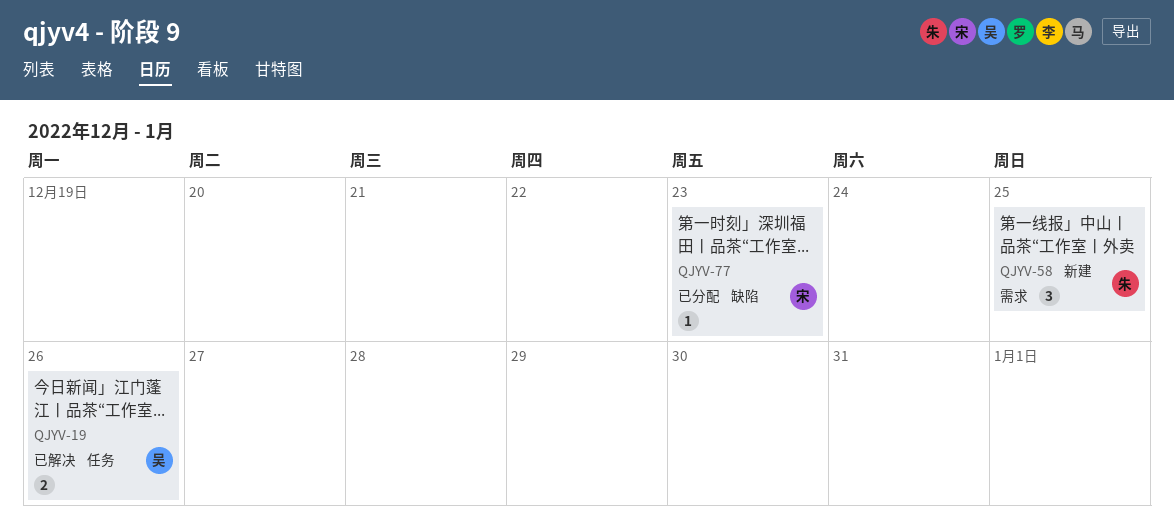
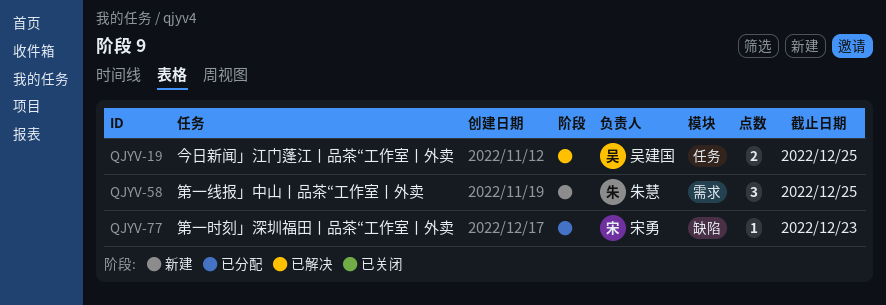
QJYV-19, due: Dec 26 -> Dec 25

